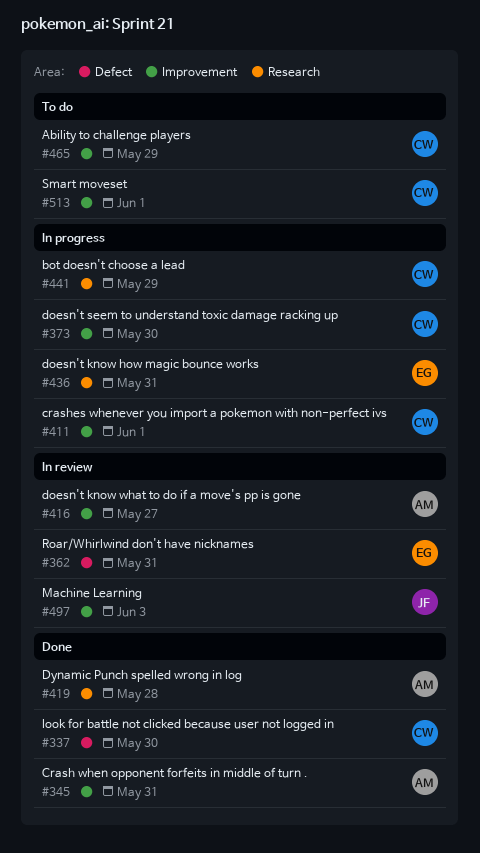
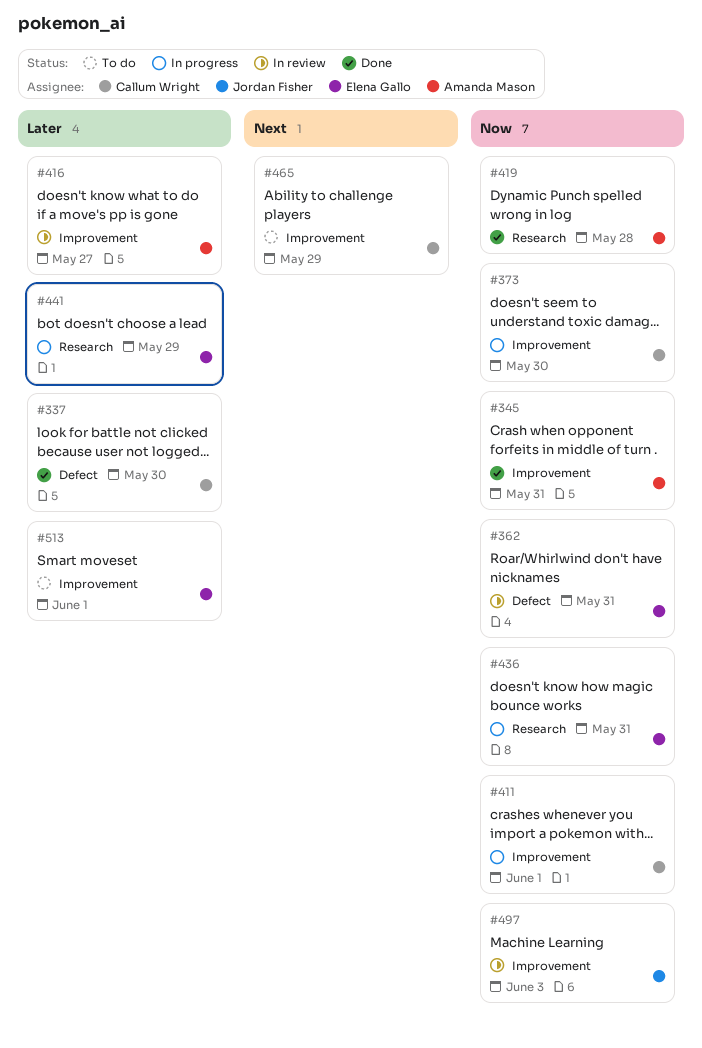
#441, owner: Callum Wright -> Elena Gallo
#513, owner: Callum Wright -> Elena Gallo

